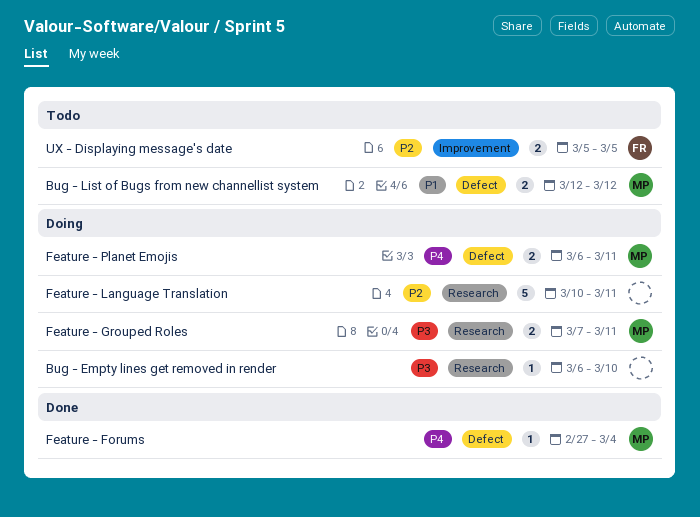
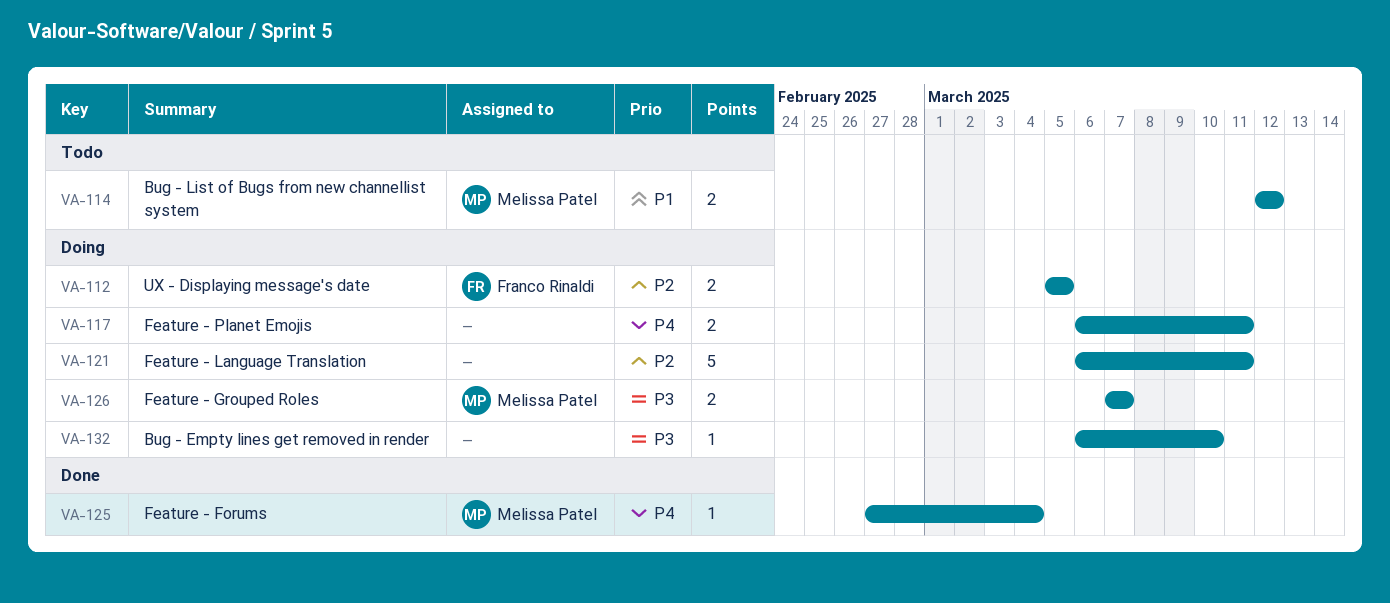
Feature - Grouped Roles, due: Mar 11 -> Mar 7
Feature - Language Translation, start: Mar 10 -> Mar 6
Feature - Planet Emojis, owner: Melissa Patel -> none
UX - Displaying message's date, status: Todo -> Doing

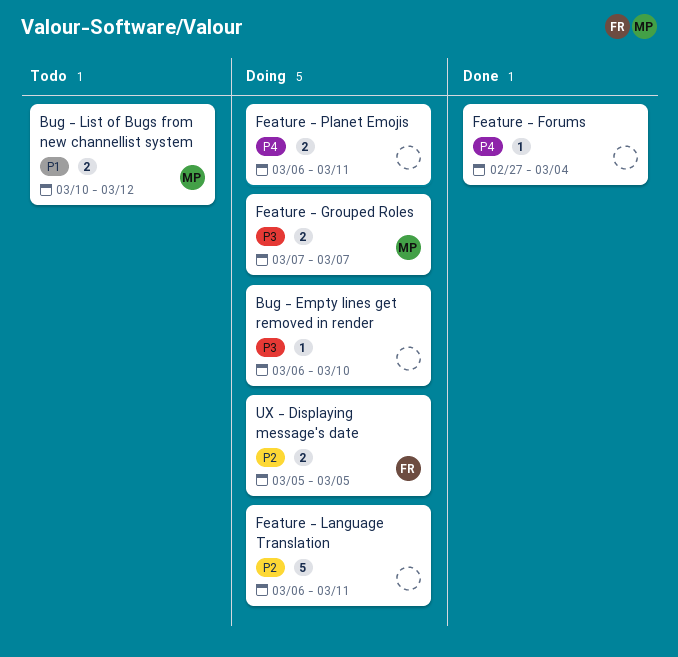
Bug - List of Bugs from new channellist system, start: Mar 12 -> Mar 10
Feature - Forums, owner: Melissa Patel -> none

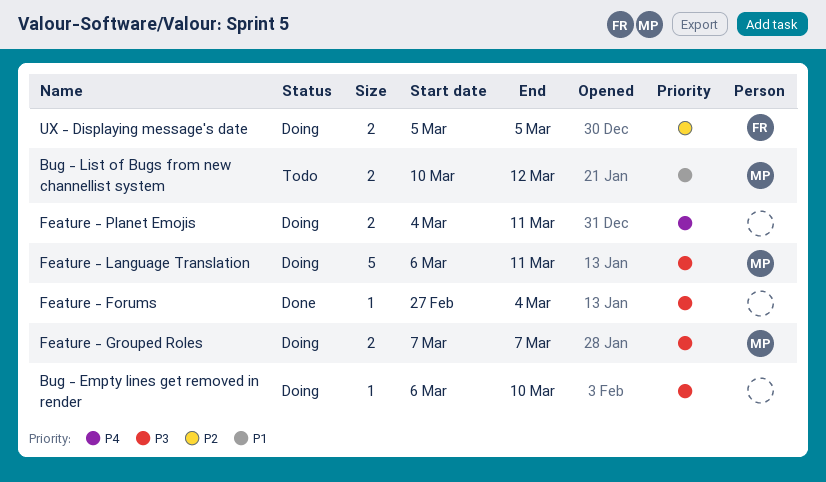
Feature - Forums, priority: P4 -> P3
Feature - Language Translation, owner: none -> MP
Feature - Language Translation, priority: P2 -> P3
Feature - Planet Emojis, start: Mar 6 -> Mar 4

